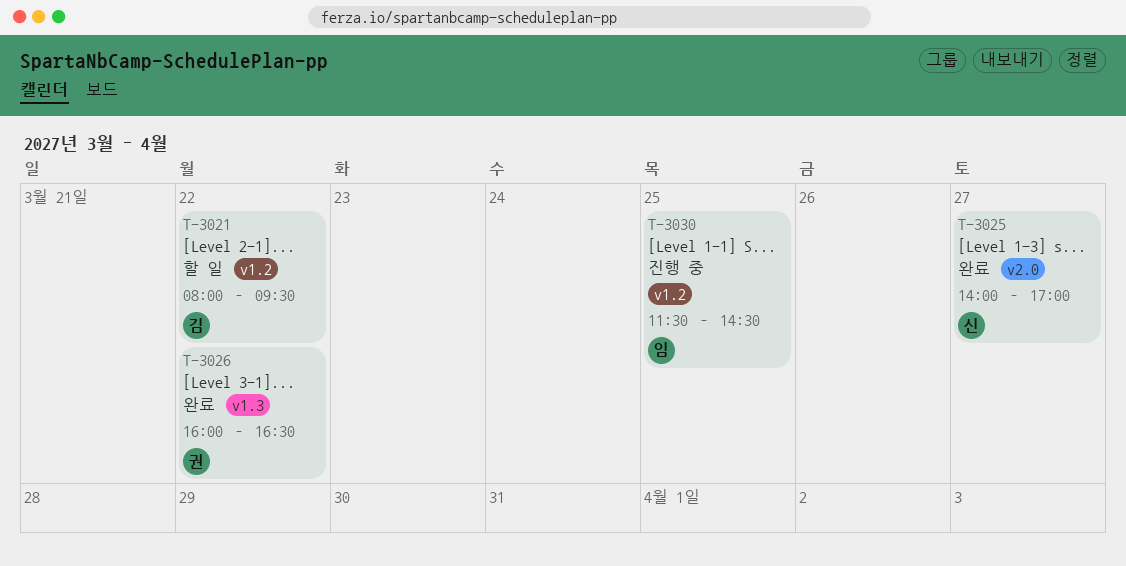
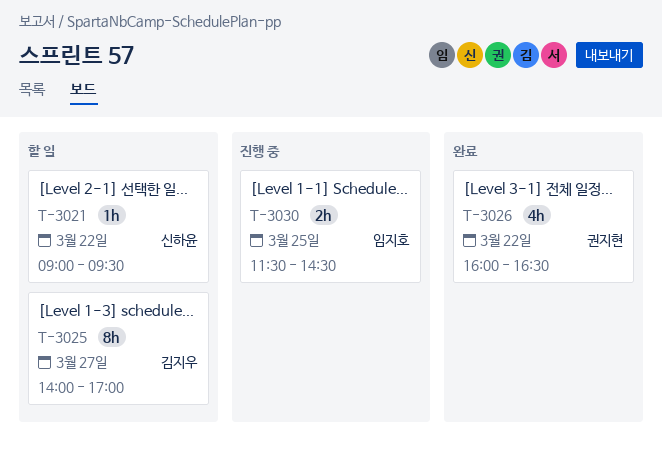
T-3021, owner: 김지우 -> 신하윤
T-3021, begins: 08:00 -> 09:00
T-3025, status: 완료 -> 할 일
T-3025, owner: 신하윤 -> 김지우

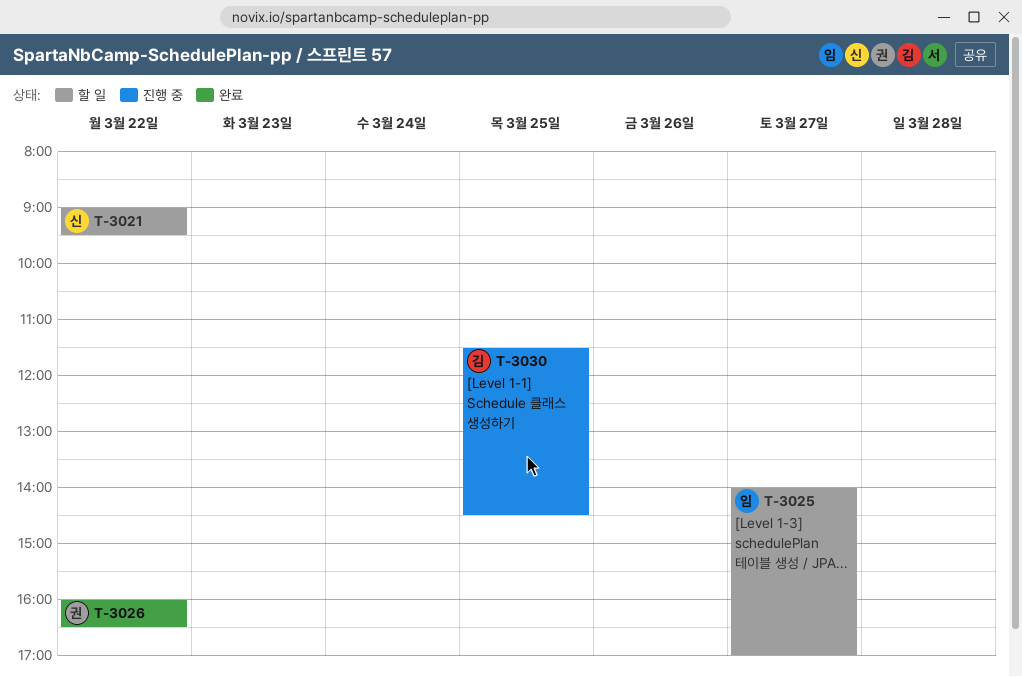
T-3025, owner: 김지우 -> 임지호
T-3030, owner: 임지호 -> 김지우

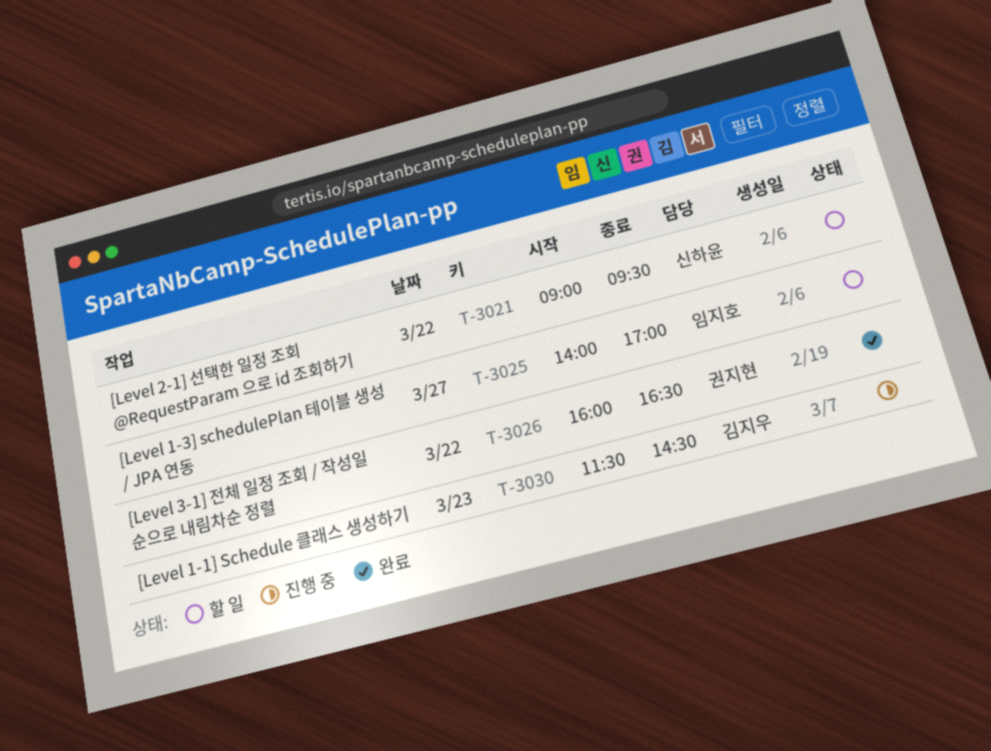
T-3030, day: Mar 25 -> Mar 23

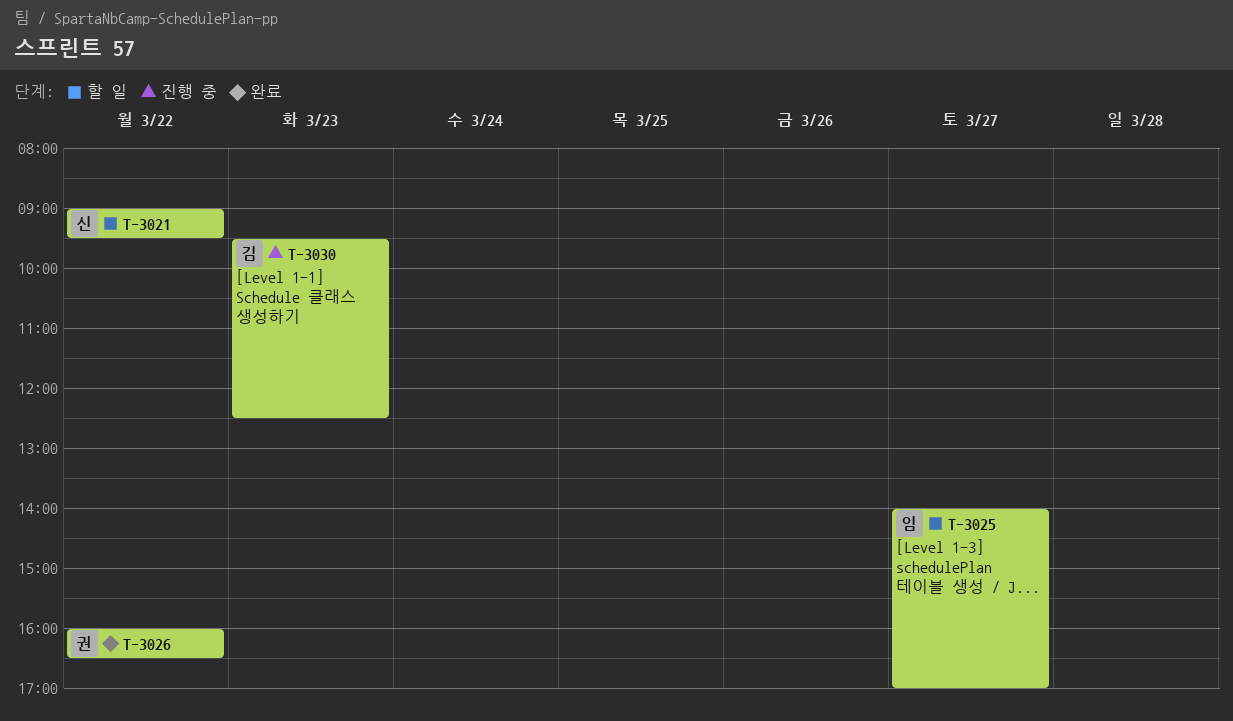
T-3030, begins: 11:30 -> 09:30
T-3030, ends: 14:30 -> 12:30

